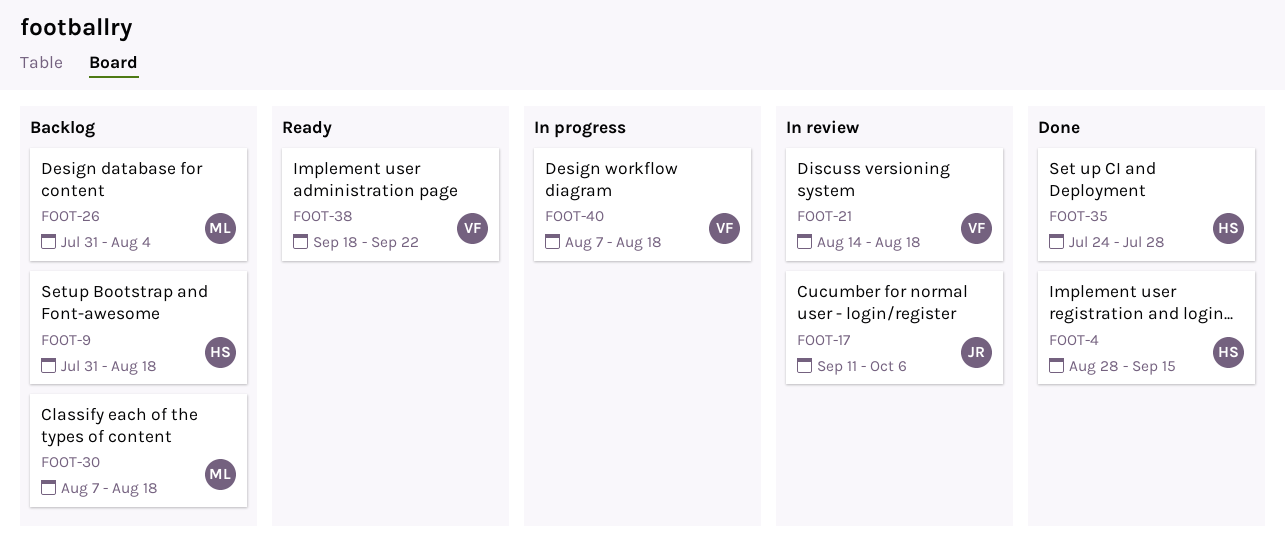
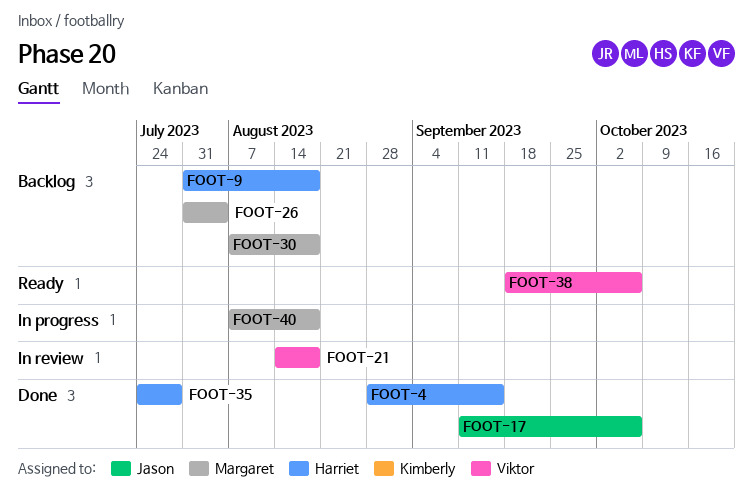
FOOT-17, status: In review -> Done
FOOT-38, due: Sep 22 -> Oct 6
FOOT-40, owner: Viktor -> Margaret

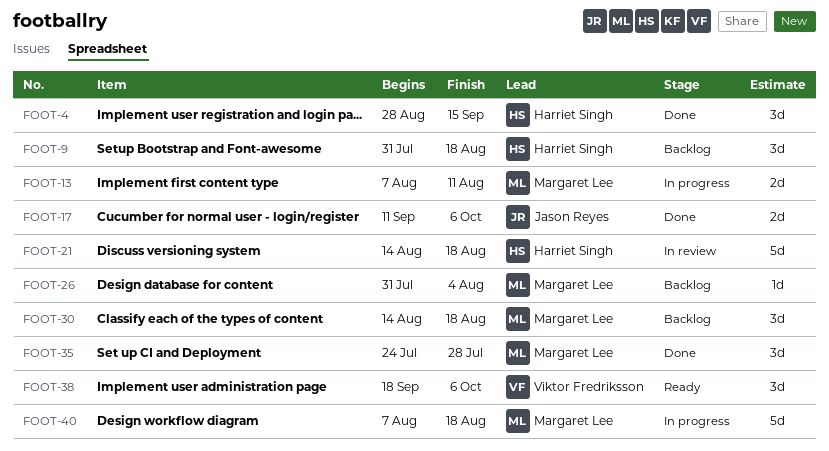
FOOT-13: none -> present
FOOT-21, owner: Viktor Fredriksson -> Harriet Singh
FOOT-30, start: Aug 7 -> Aug 14
FOOT-35, owner: Harriet Singh -> Margaret Lee

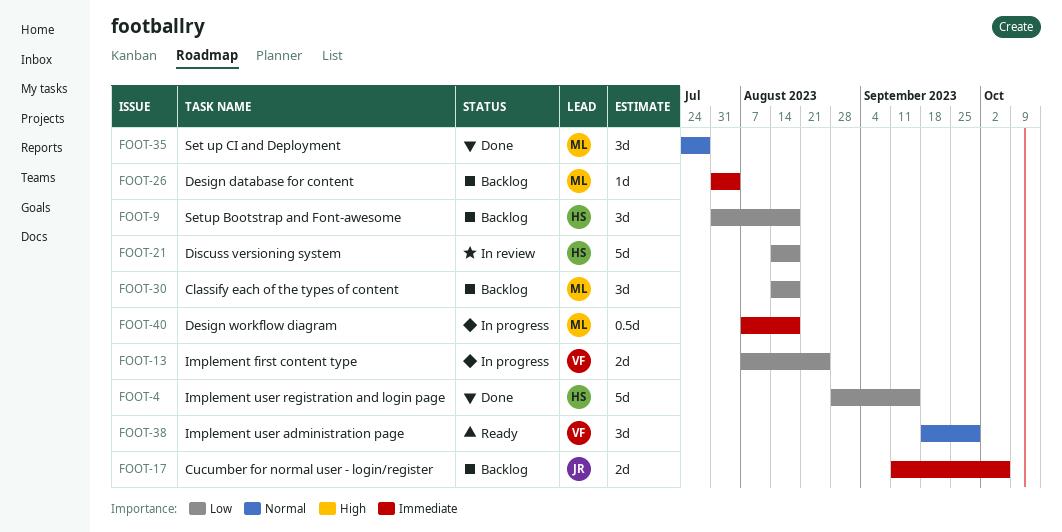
FOOT-4, estimate: 3d -> 5d
FOOT-13, owner: Margaret Lee -> Viktor Fredriksson
FOOT-13, due: Aug 11 -> Aug 25
FOOT-17, status: Done -> Backlog
FOOT-38, due: Oct 6 -> Sep 29
FOOT-40, estimate: 5d -> 0.5d

